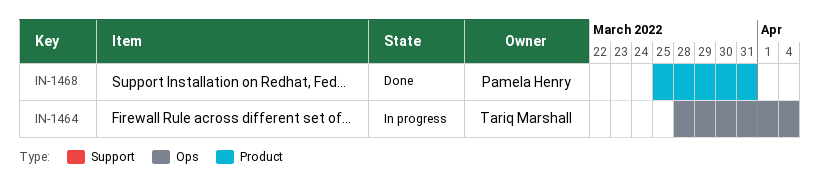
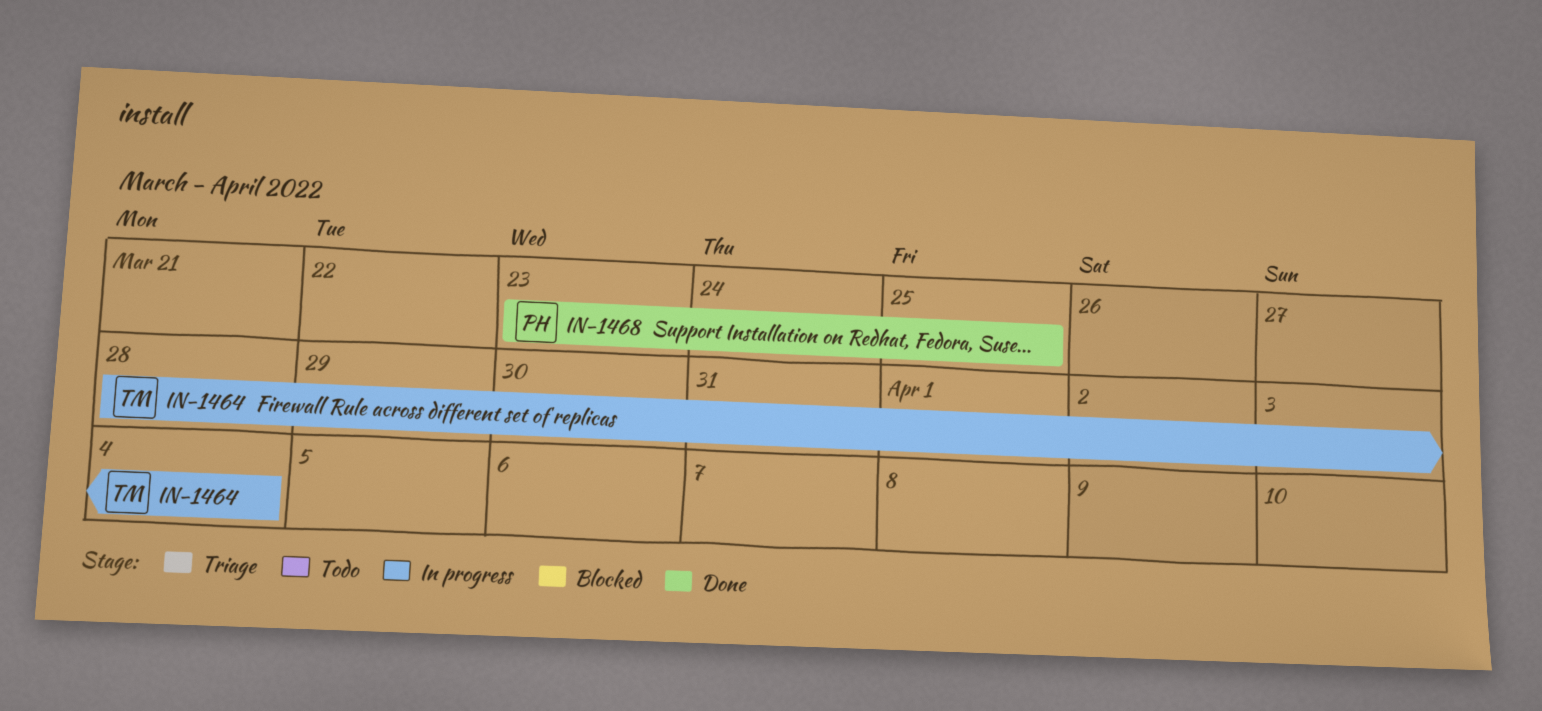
IN-1468, start: Mar 25 -> Mar 23
IN-1468, due: Mar 31 -> Mar 25

